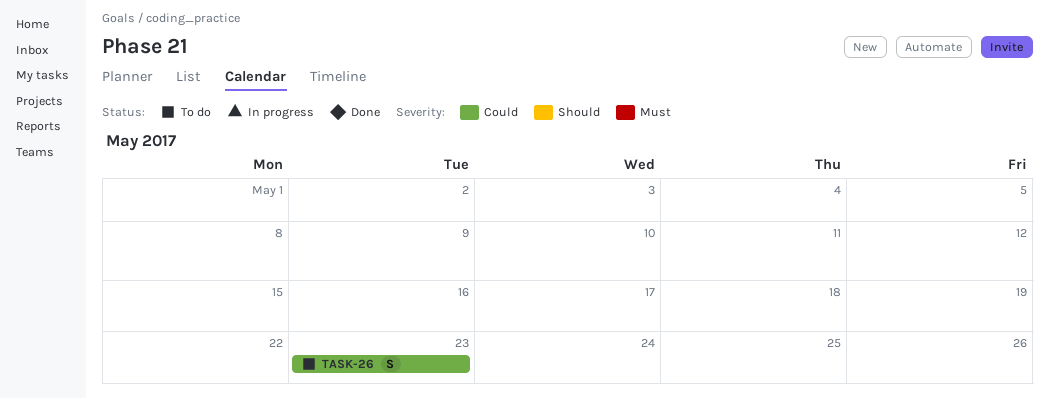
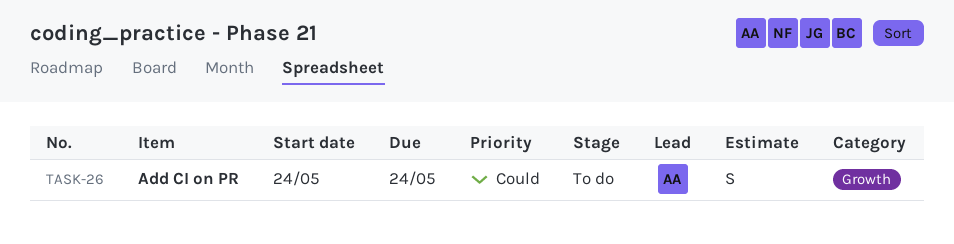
TASK-26, start: May 23 -> May 24
TASK-26, due: May 23 -> May 24

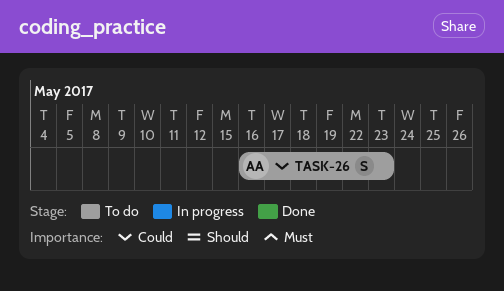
TASK-26, start: May 24 -> May 16
TASK-26, due: May 24 -> May 23

